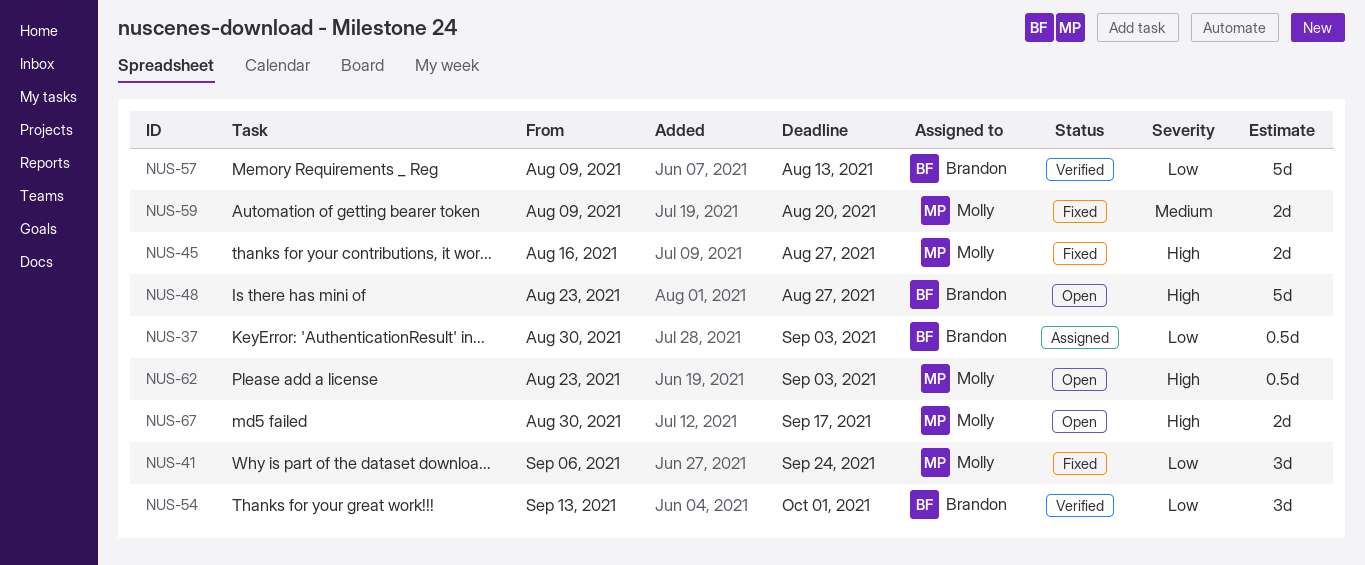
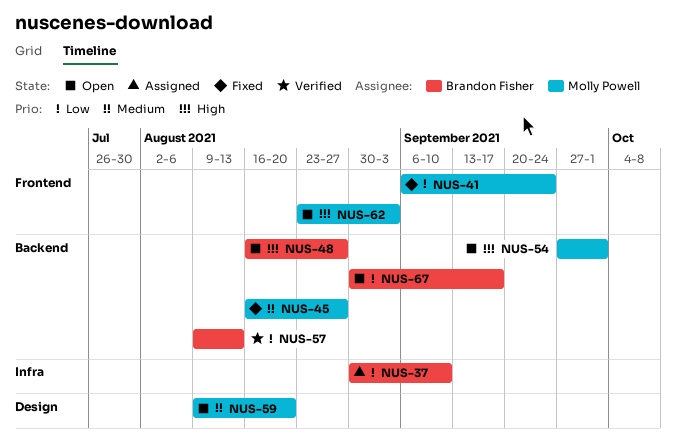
NUS-37, due: Sep 3 -> Sep 10
NUS-45, priority: High -> Medium
NUS-48, start: Aug 23 -> Aug 16
NUS-54, status: Verified -> Open
NUS-54, owner: Brandon Fisher -> Molly Powell
NUS-54, priority: Low -> High
NUS-54, start: Sep 13 -> Sep 27
NUS-59, status: Fixed -> Open
NUS-67, owner: Molly Powell -> Brandon Fisher
NUS-67, priority: High -> Low

